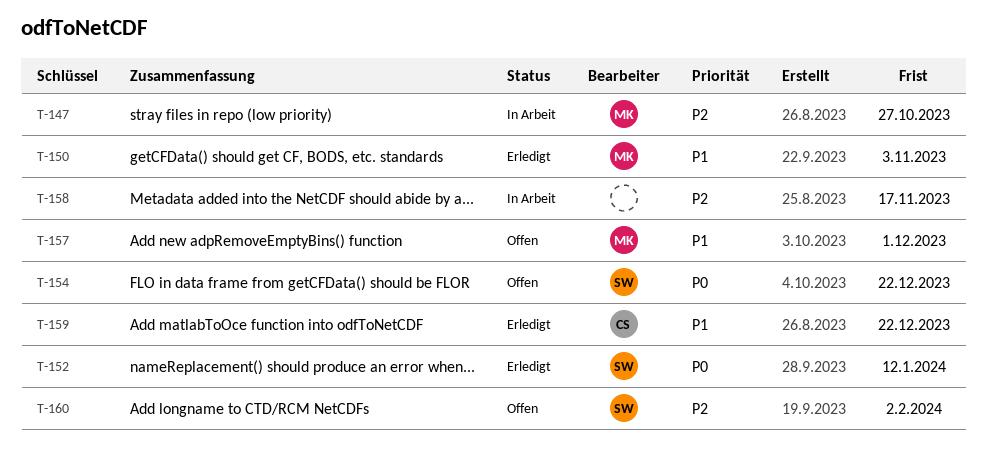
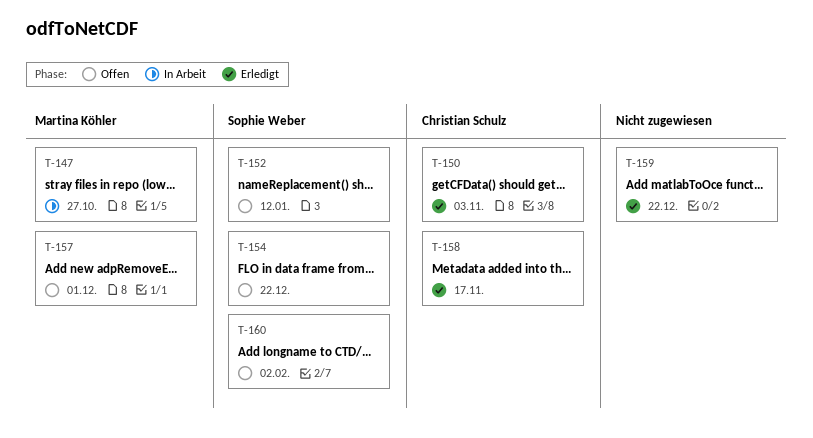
T-150, owner: Martina Köhler -> Christian Schulz
T-152, status: Erledigt -> Offen
T-158, status: In Arbeit -> Erledigt
T-158, owner: none -> Christian Schulz
T-159, owner: Christian Schulz -> none

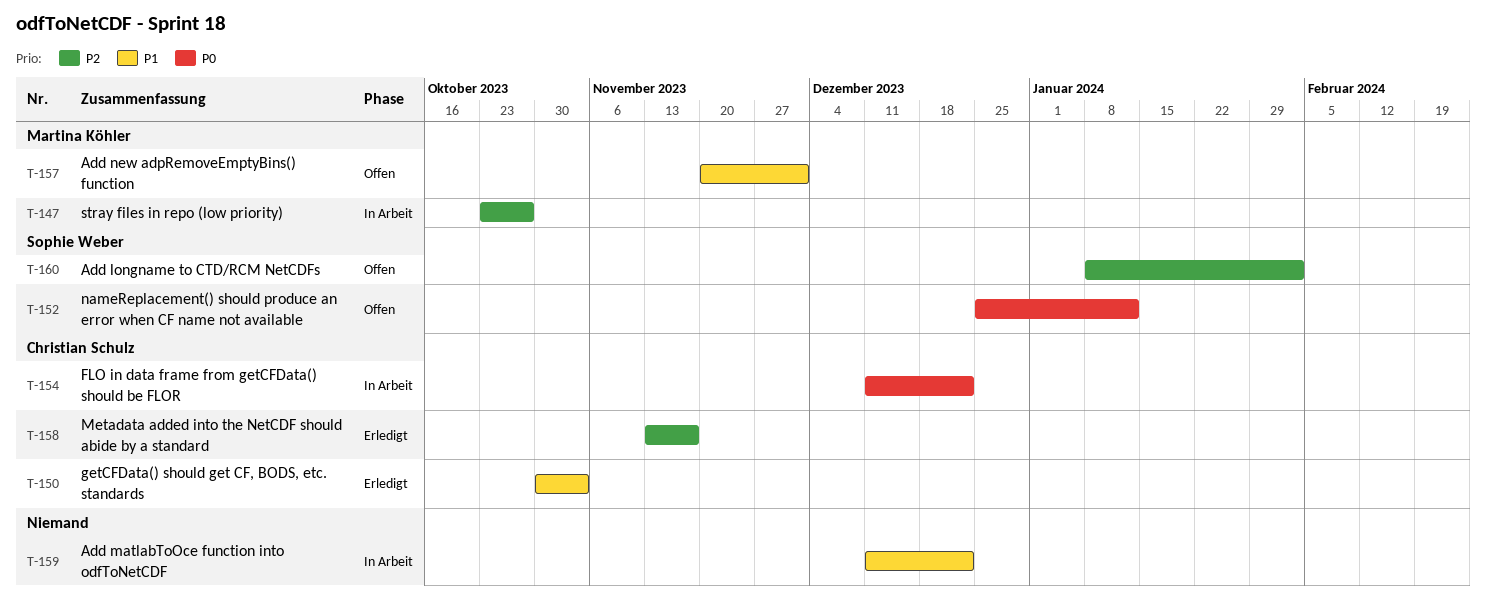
T-154, status: Offen -> In Arbeit
T-154, owner: Sophie Weber -> Christian Schulz
T-159, status: Erledigt -> In Arbeit

